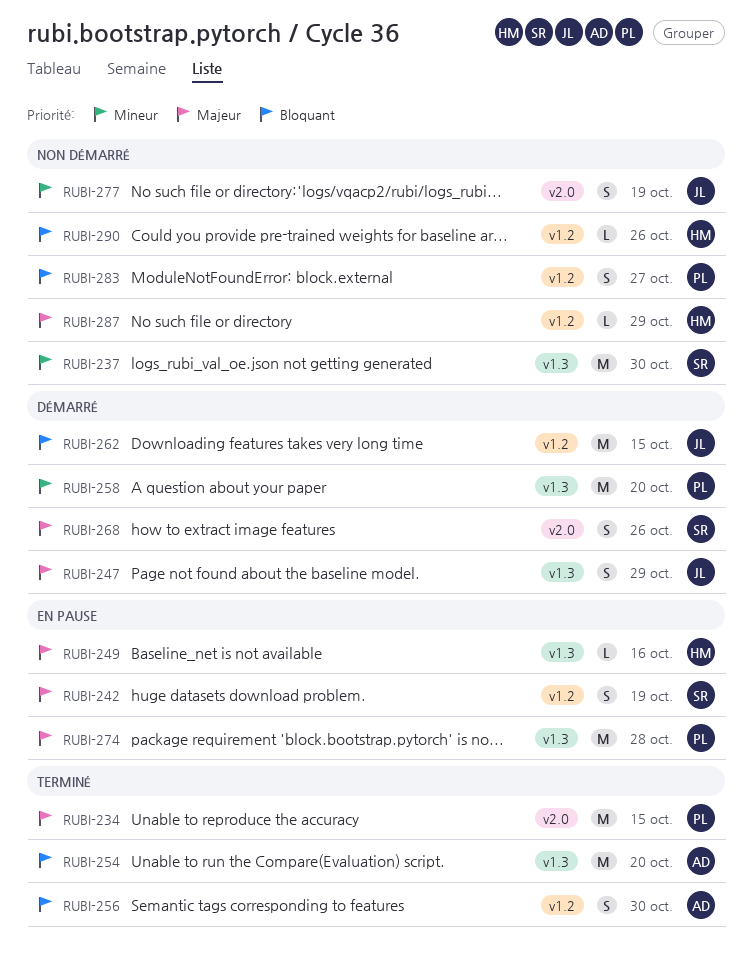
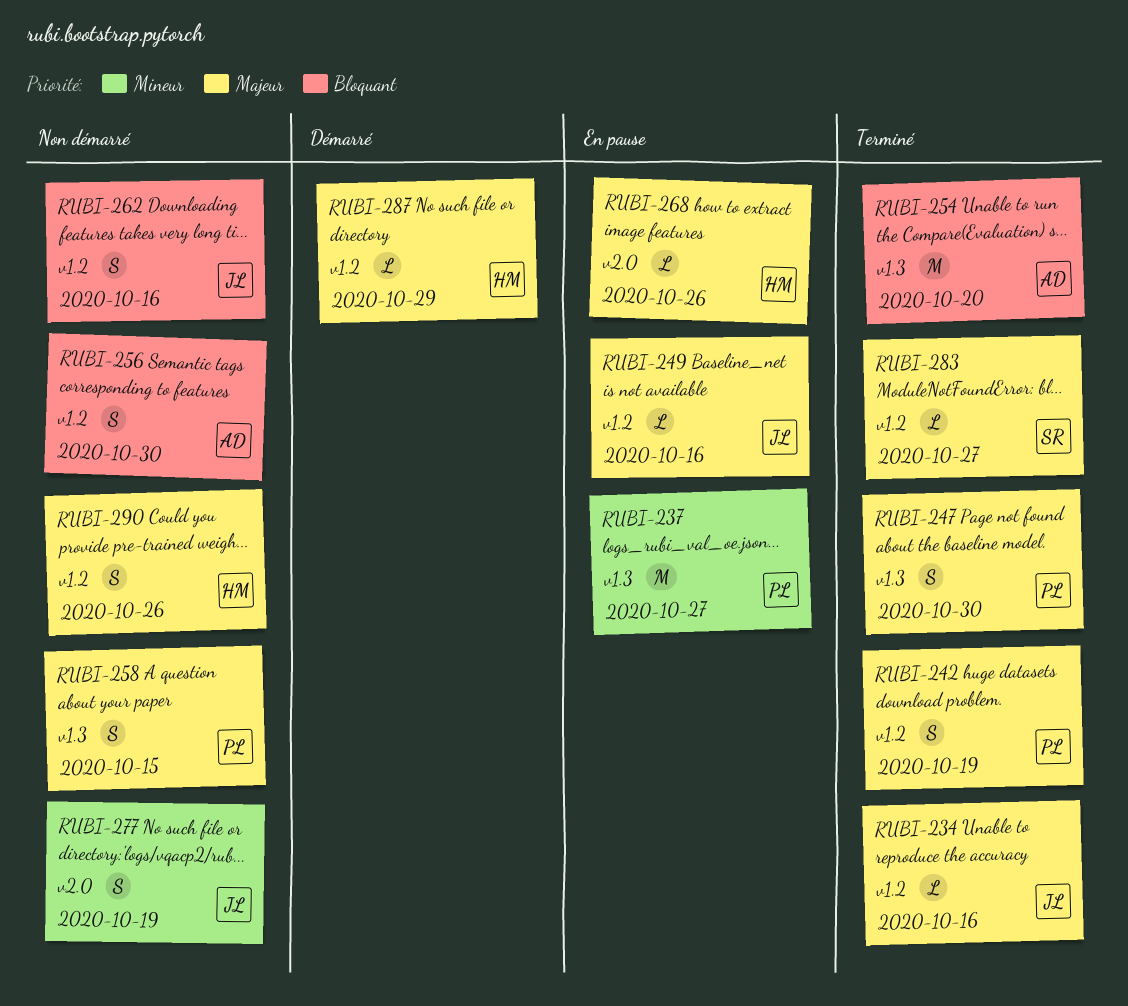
RUBI-234, owner: PL -> JL
RUBI-234, label: v2.0 -> v1.2
RUBI-234, estimate: M -> L
RUBI-234, due: Oct 15 -> Oct 16
RUBI-237, status: Non démarré -> En pause
RUBI-237, owner: SR -> PL
RUBI-237, due: Oct 30 -> Oct 27
RUBI-242, status: En pause -> Terminé
RUBI-242, owner: SR -> PL
RUBI-247, status: Démarré -> Terminé
RUBI-247, owner: JL -> PL
RUBI-247, due: Oct 29 -> Oct 30
RUBI-249, owner: HM -> JL
RUBI-249, label: v1.3 -> v1.2
RUBI-256, status: Terminé -> Non démarré
RUBI-258, status: Démarré -> Non démarré
RUBI-258, priority: Mineur -> Majeur
RUBI-258, estimate: M -> S
RUBI-258, due: Oct 20 -> Oct 15
RUBI-262, status: Démarré -> Non démarré
RUBI-262, estimate: M -> S
RUBI-262, due: Oct 15 -> Oct 16
RUBI-268, status: Démarré -> En pause
RUBI-268, owner: SR -> HM
RUBI-268, estimate: S -> L
RUBI-274: present -> none
RUBI-283, status: Non démarré -> Terminé
RUBI-283, owner: PL -> SR
RUBI-283, priority: Bloquant -> Majeur
RUBI-283, estimate: S -> L
RUBI-287, status: Non démarré -> Démarré
RUBI-290, priority: Bloquant -> Majeur
RUBI-290, estimate: L -> S

